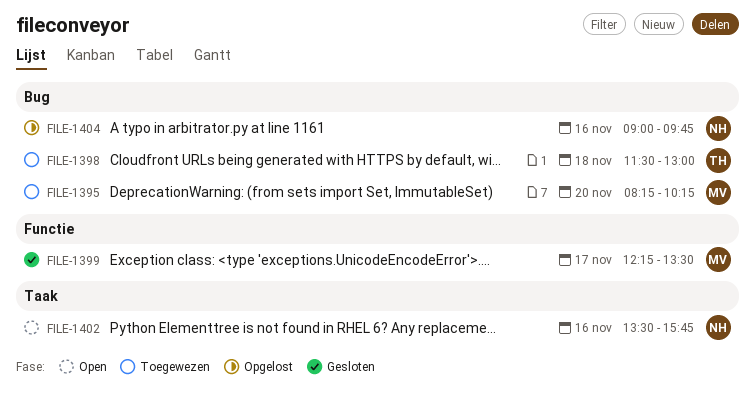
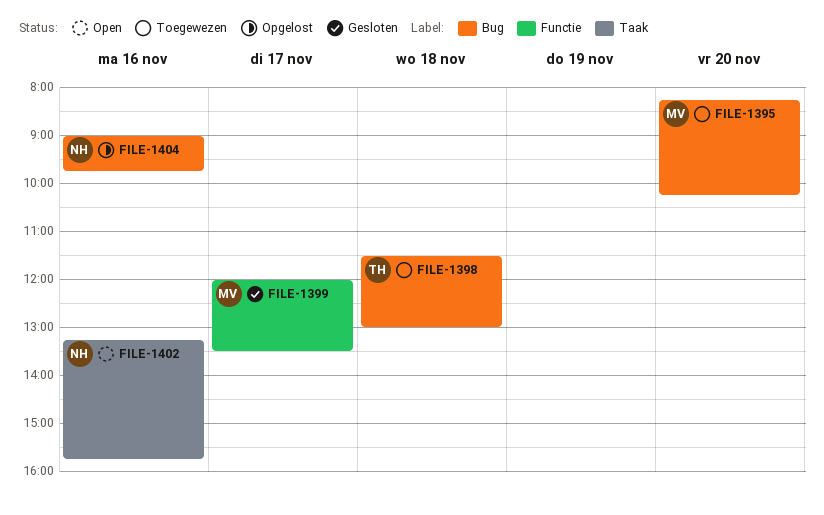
FILE-1399, begins: 12:15 -> 12:00
FILE-1402, begins: 13:30 -> 13:15

